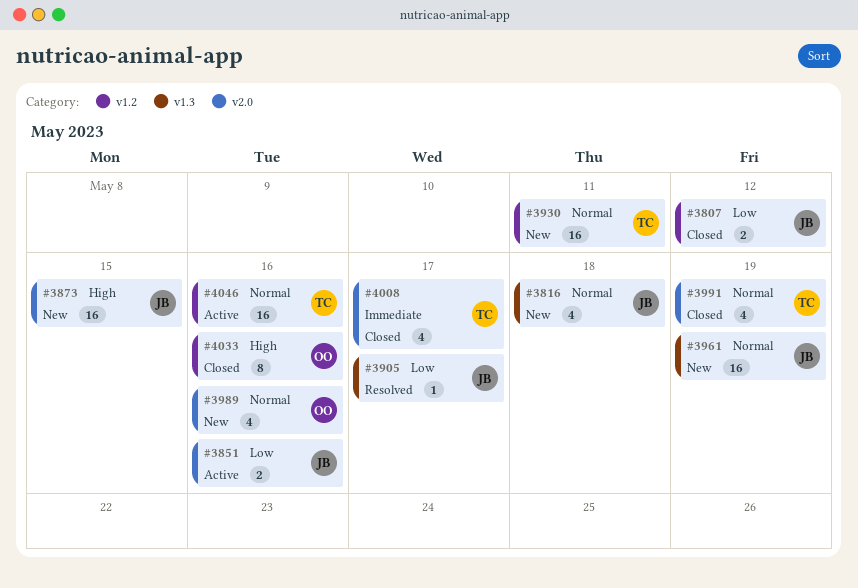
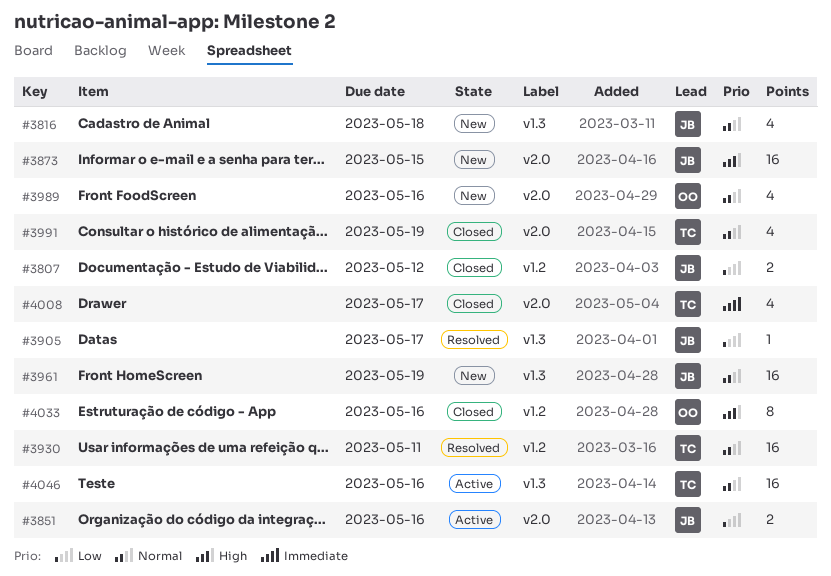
#3930, status: New -> Resolved
#4046, label: v1.2 -> v1.3

